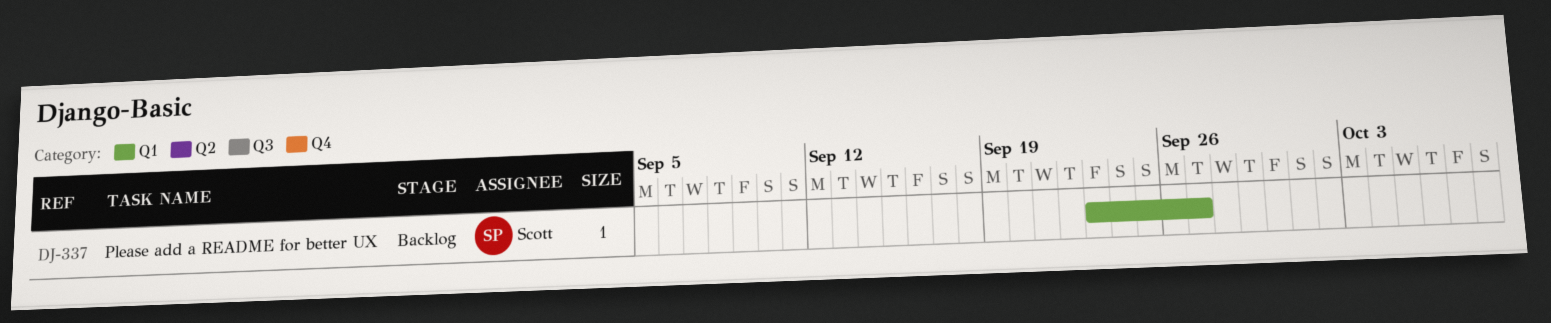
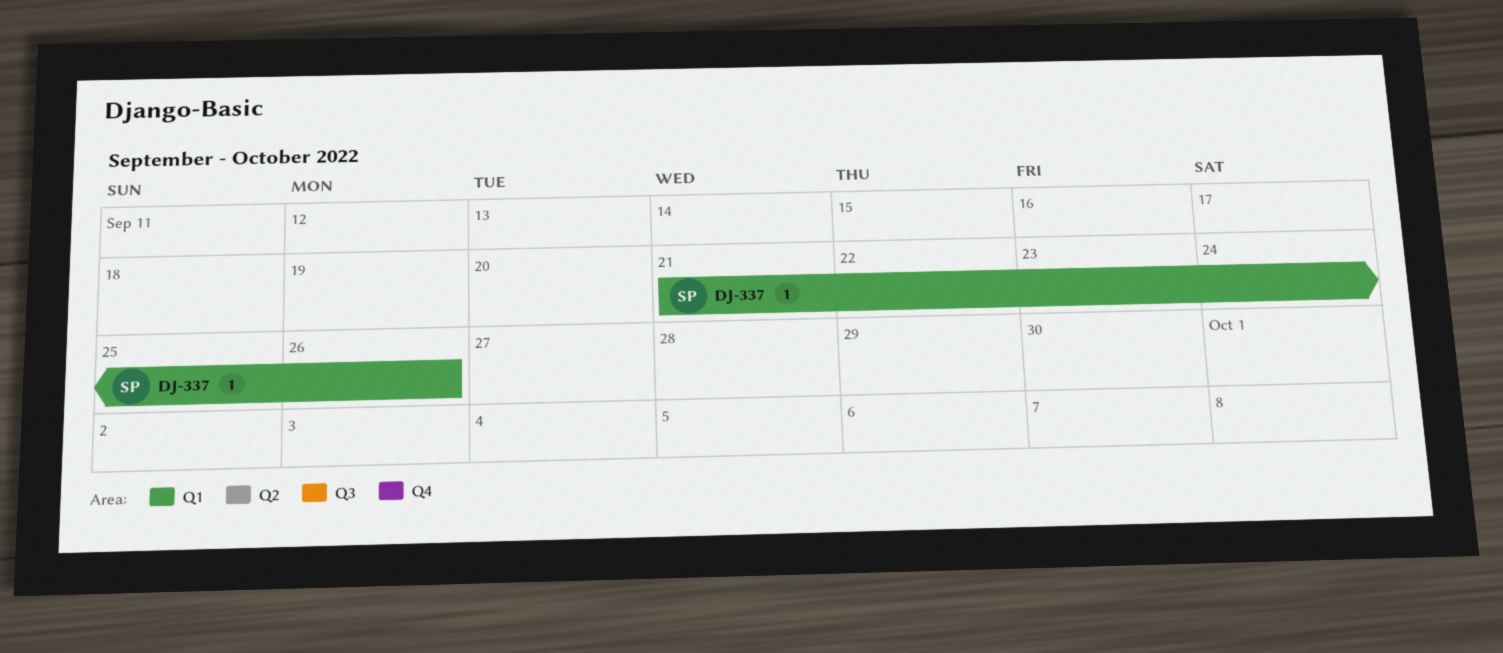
DJ-337, start: Sep 23 -> Sep 21
DJ-337, due: Sep 27 -> Sep 26

